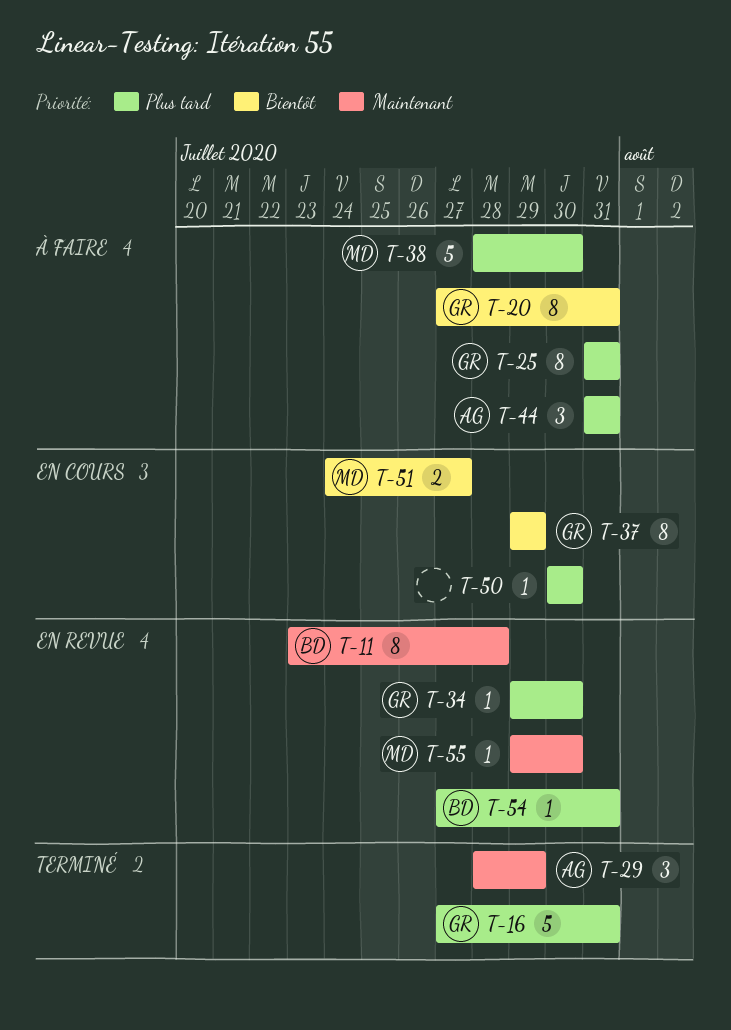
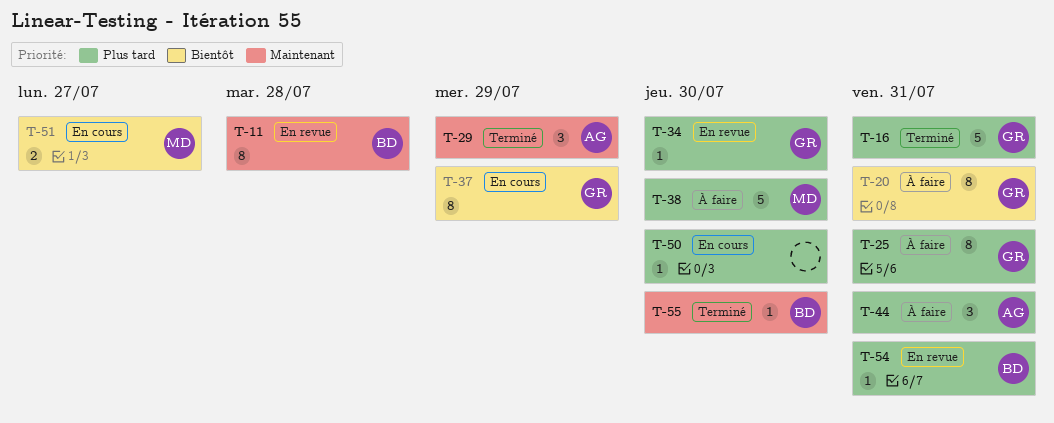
T-55, status: En revue -> Terminé
T-55, owner: MD -> BD

